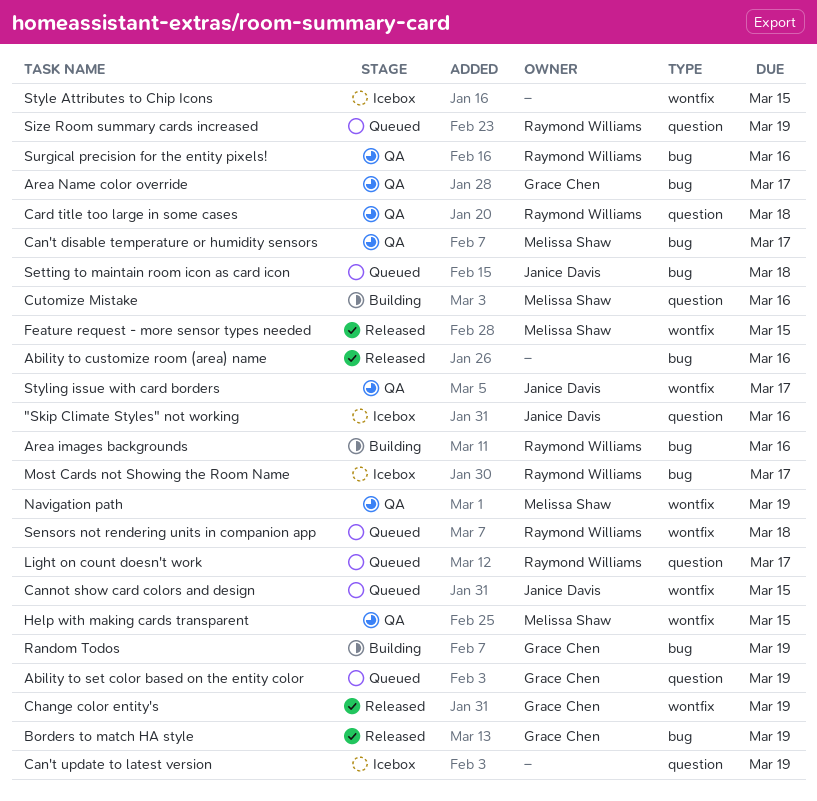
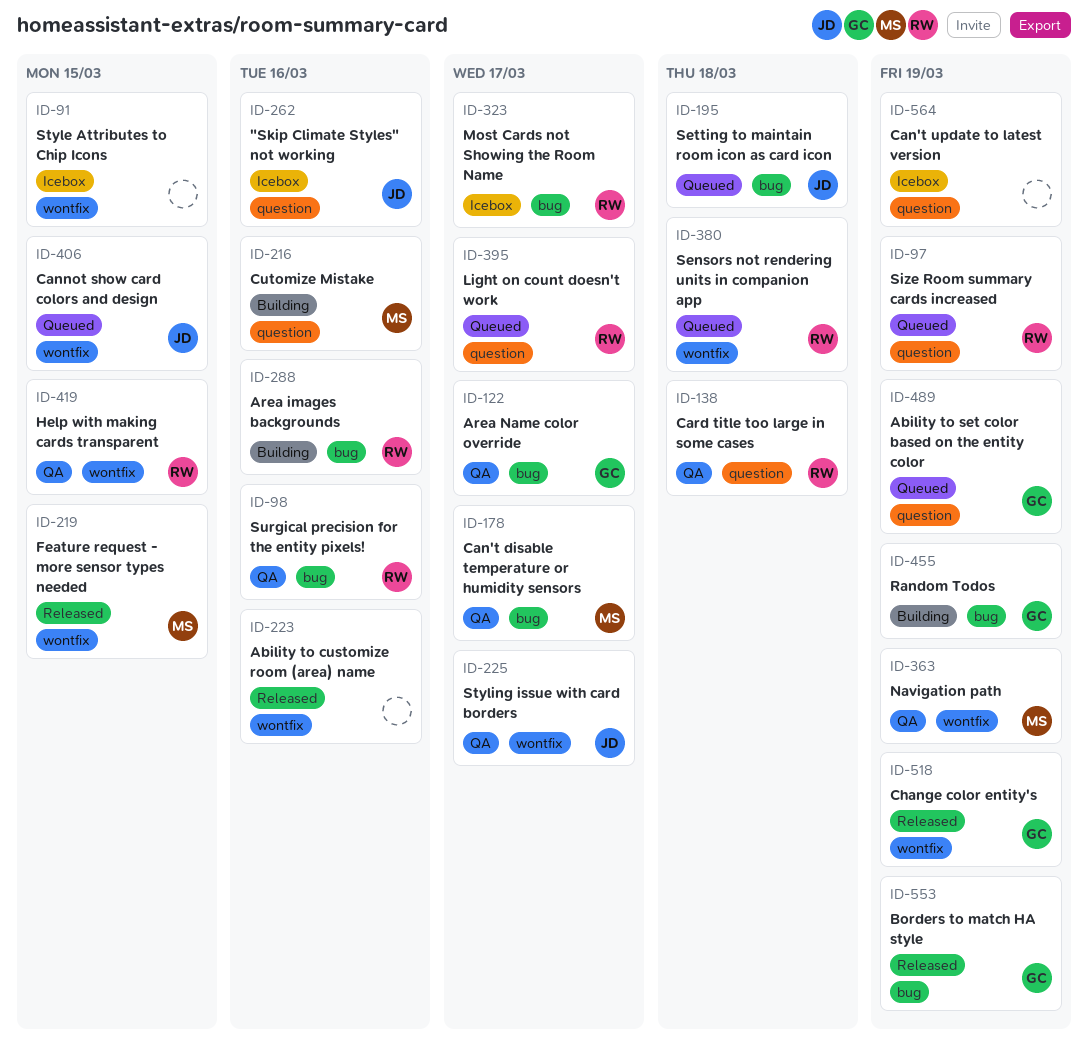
Ability to customize room (area) name, label: bug -> wontfix
Help with making cards transparent, owner: Melissa Shaw -> Raymond Williams

